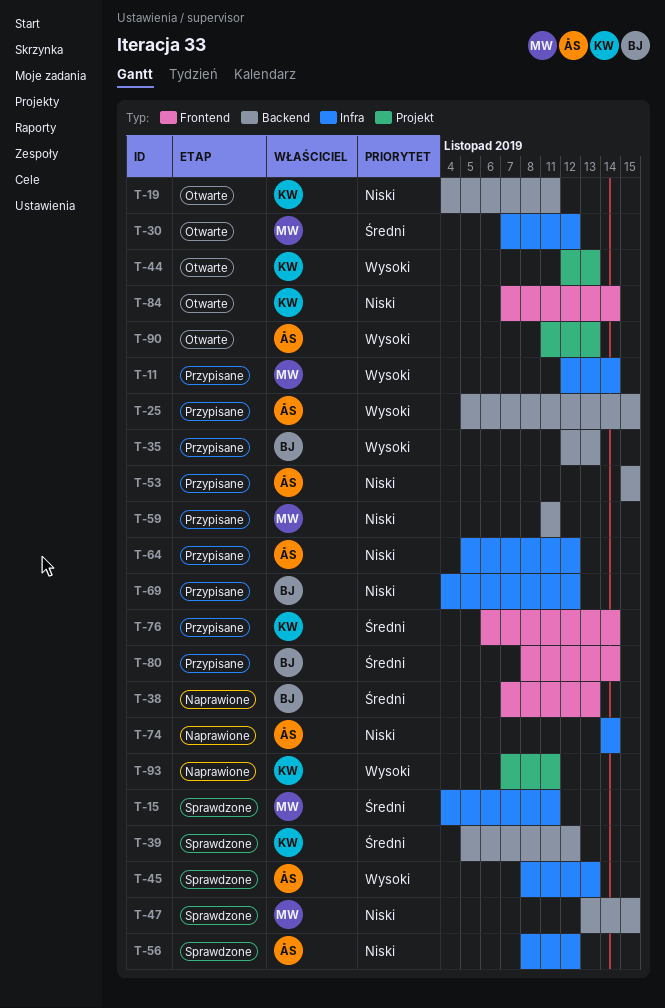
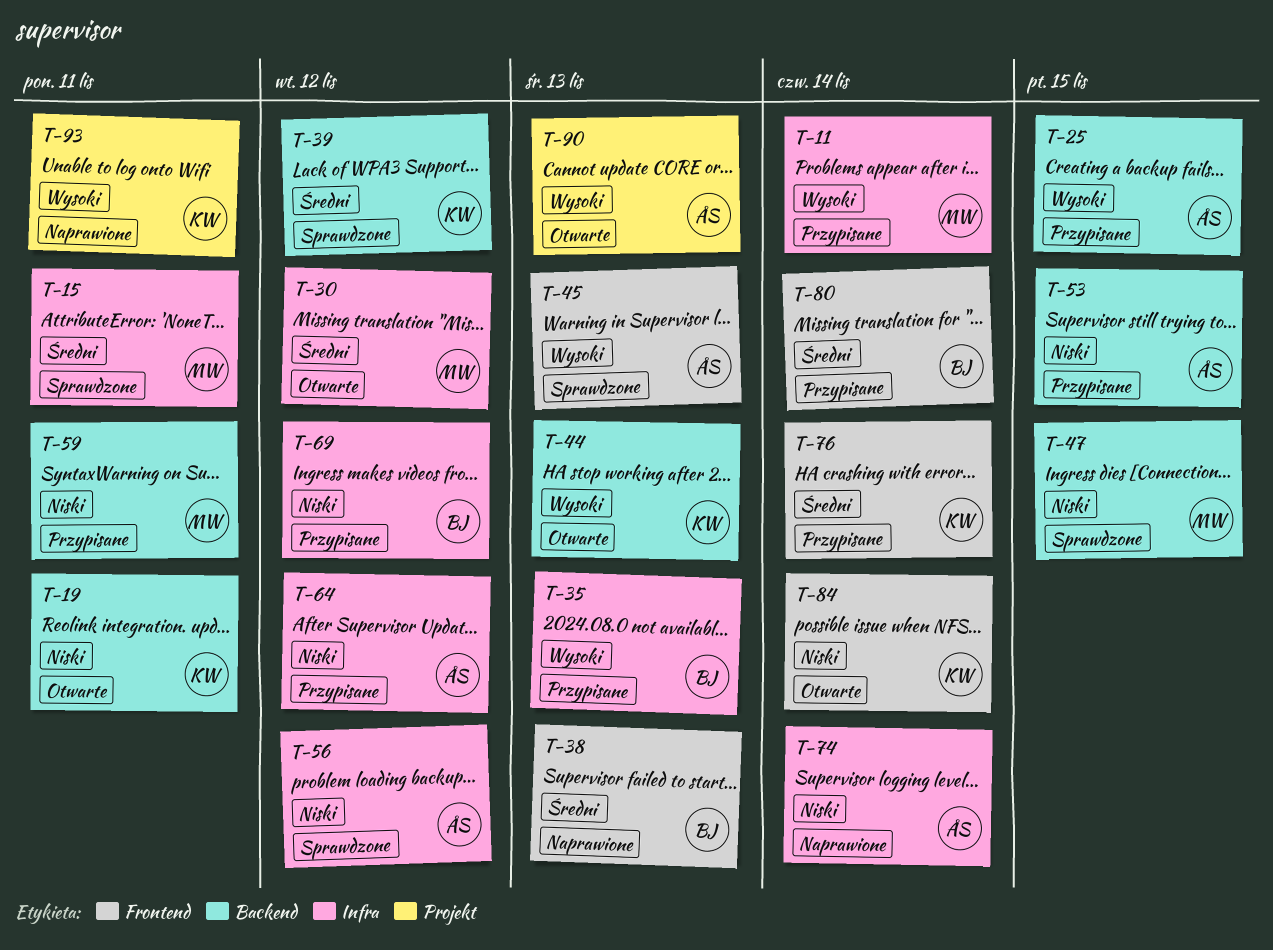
T-35, label: Backend -> Infra
T-44, label: Projekt -> Backend
T-45, label: Infra -> Frontend

